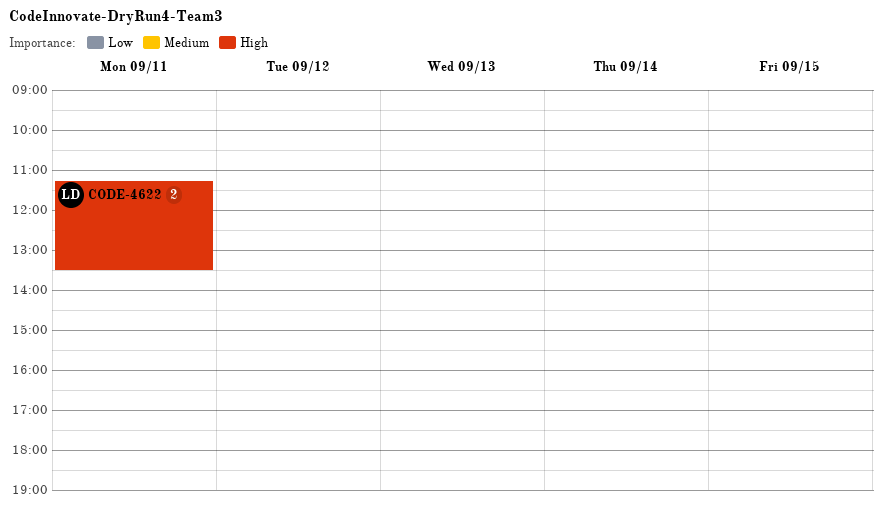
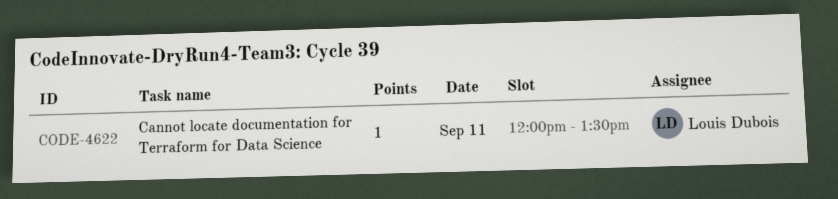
CODE-4622, estimate: 2 -> 1
CODE-4622, begins: 11:15 -> 12:00

